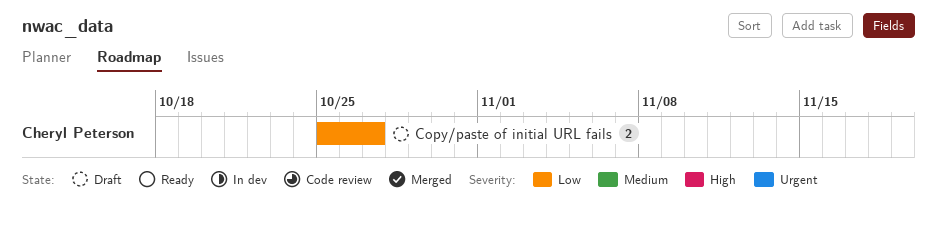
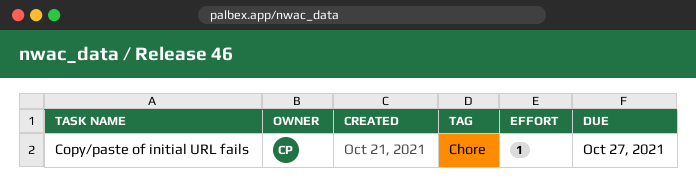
Copy/paste of initial URL fails, estimate: 2 -> 1

